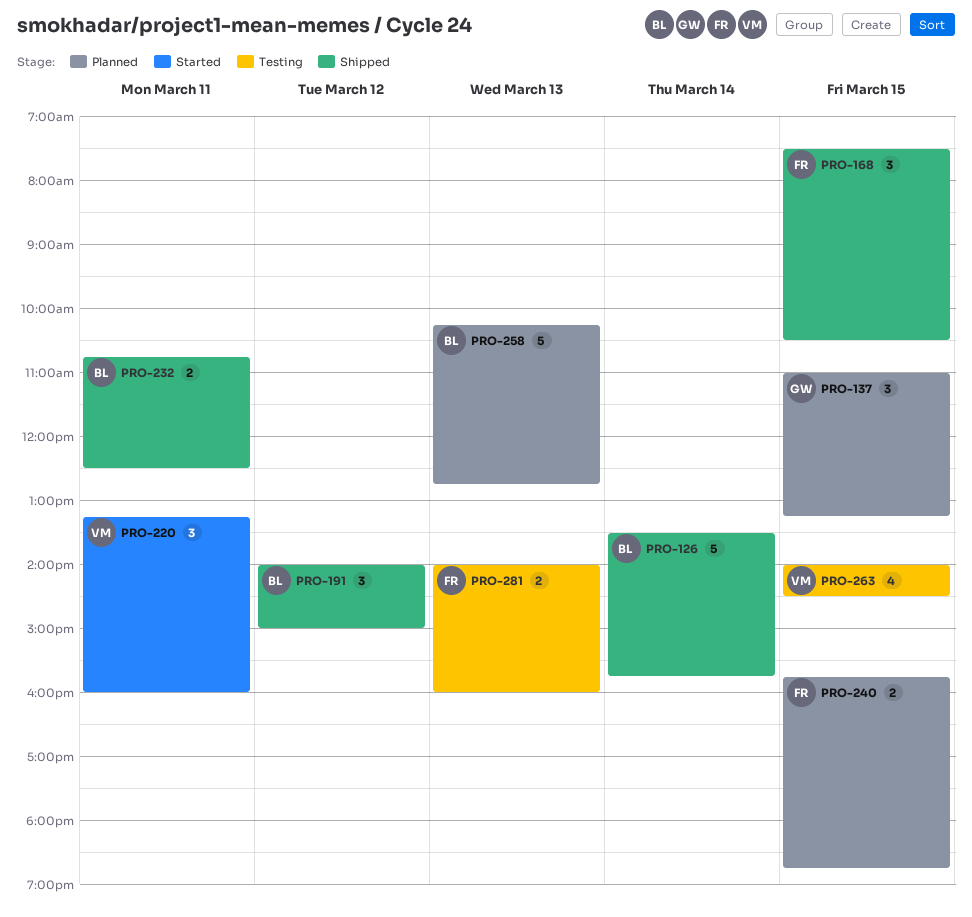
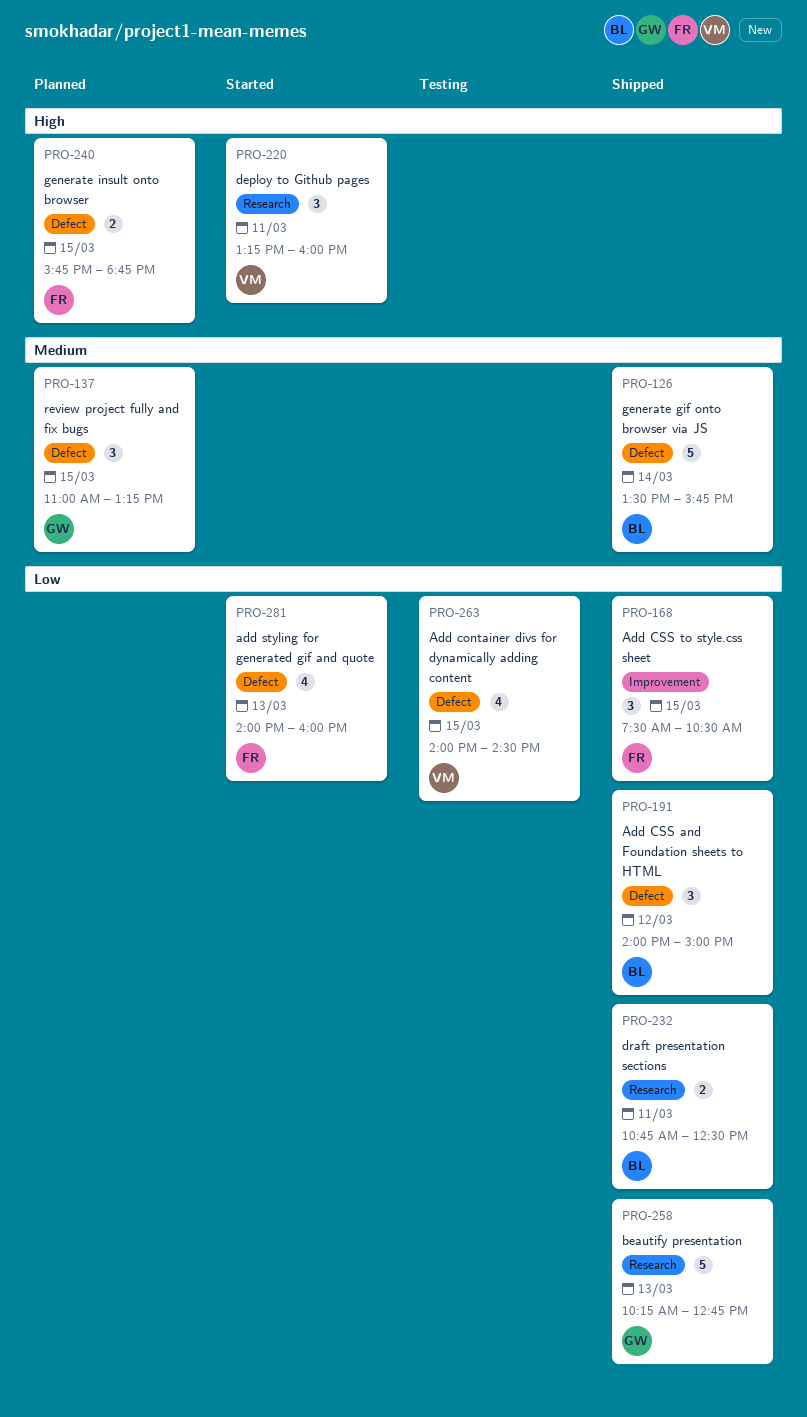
PRO-258, status: Planned -> Shipped
PRO-258, owner: BL -> GW
PRO-281, status: Testing -> Started
PRO-281, estimate: 2 -> 4

